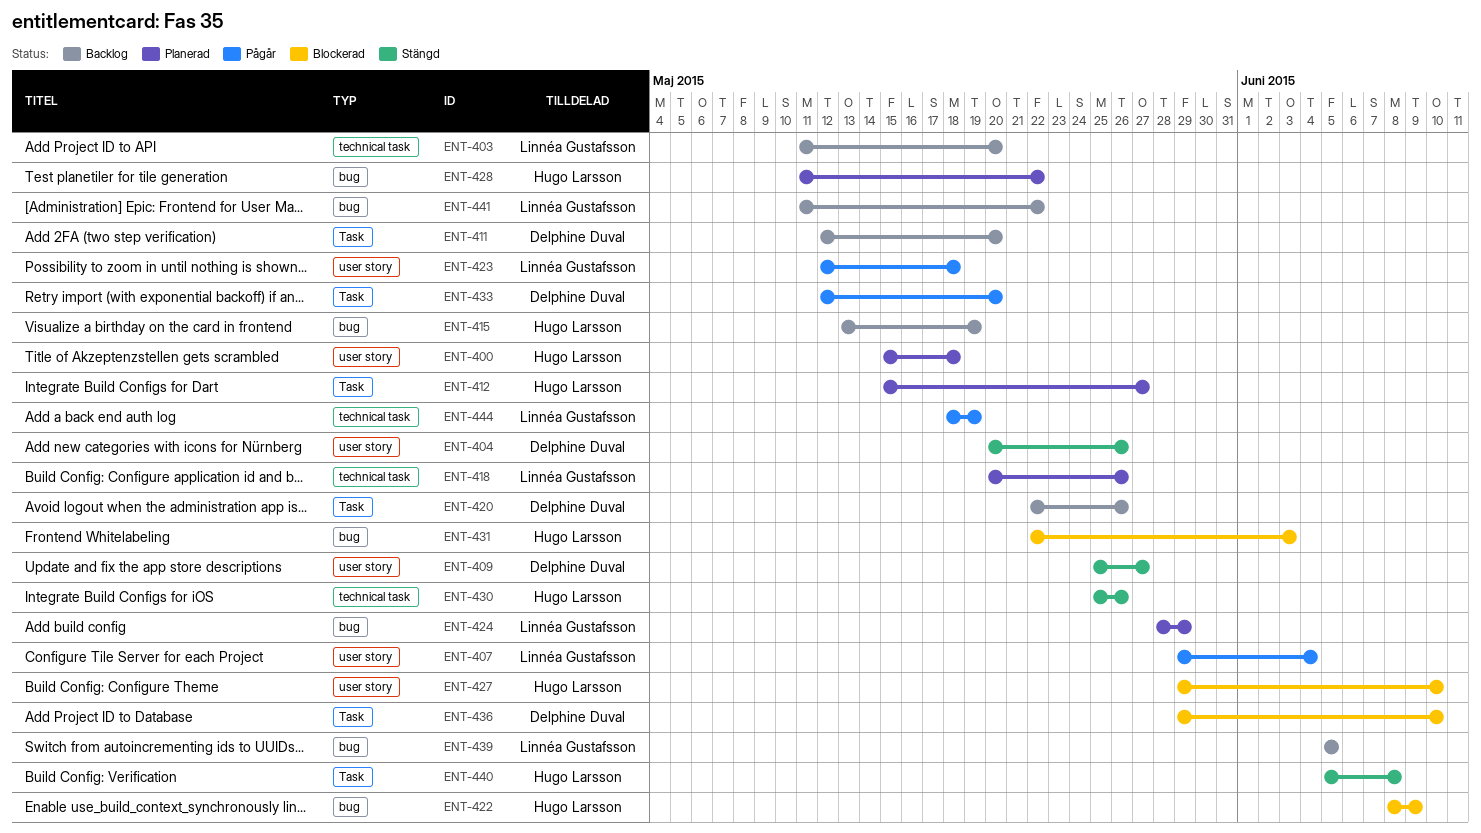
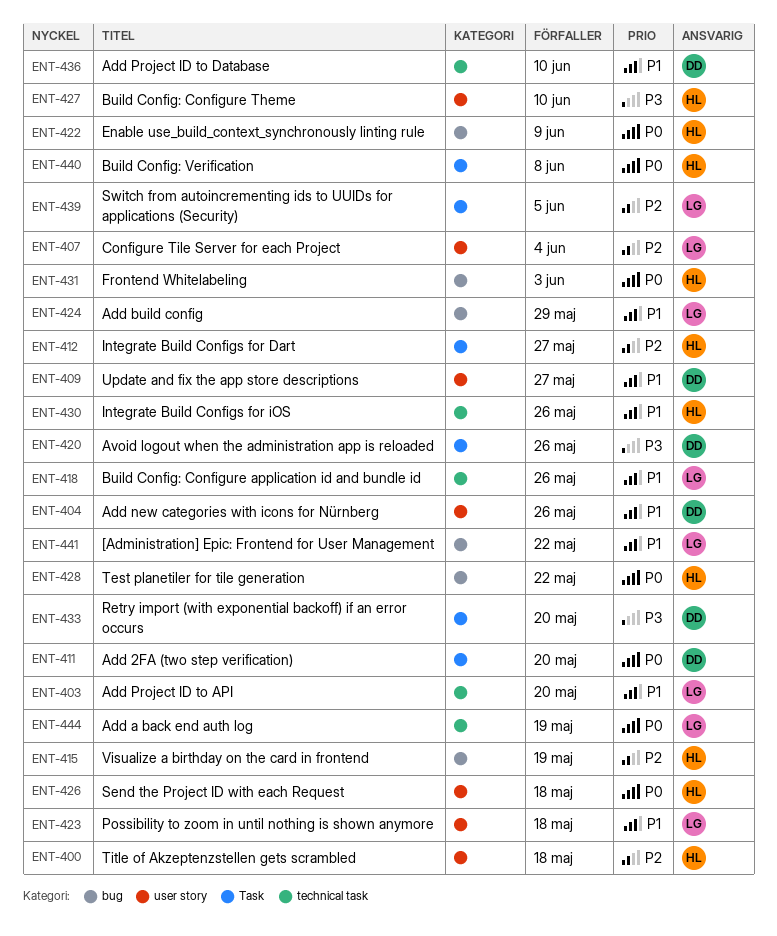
ENT-426: none -> present
ENT-436, label: Task -> technical task
ENT-439, label: bug -> Task

